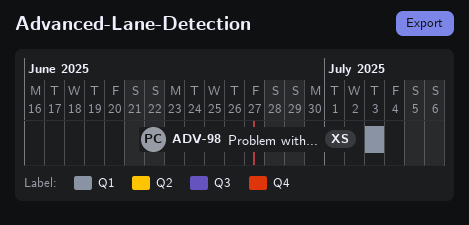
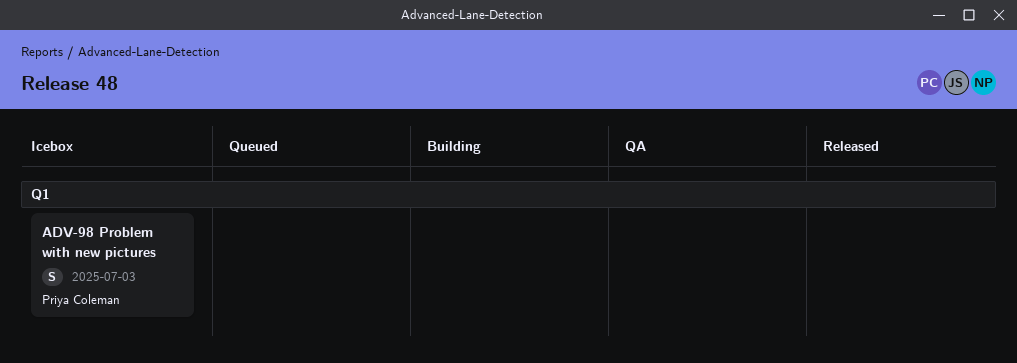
ADV-98, estimate: XS -> S

